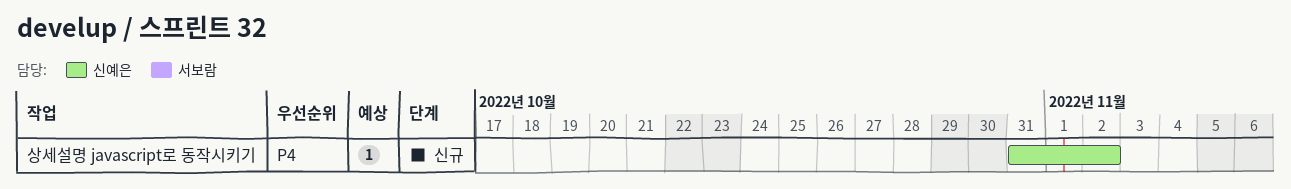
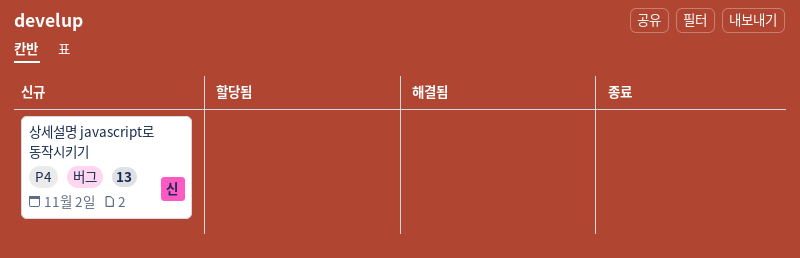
상세설명 javascript로 동작시키기, estimate: 1 -> 13

